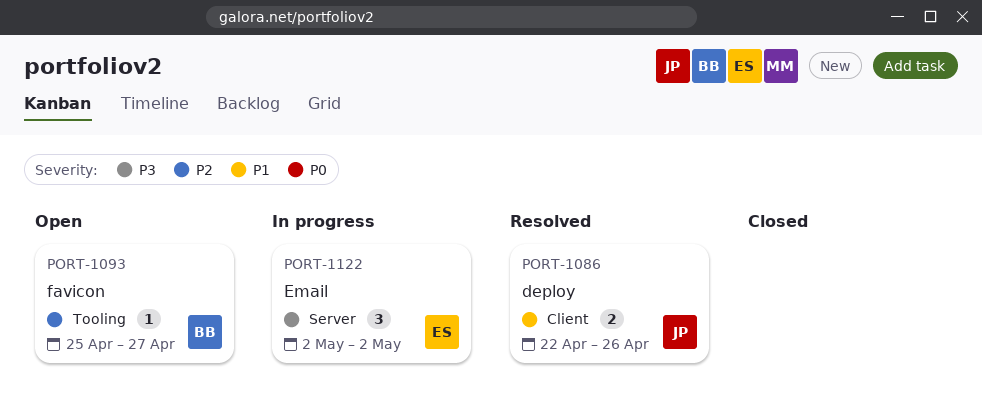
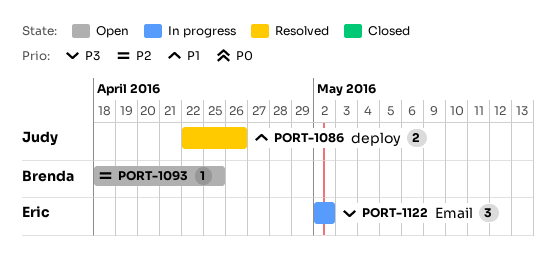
PORT-1093, start: Apr 25 -> Apr 18
PORT-1093, due: Apr 27 -> Apr 25

